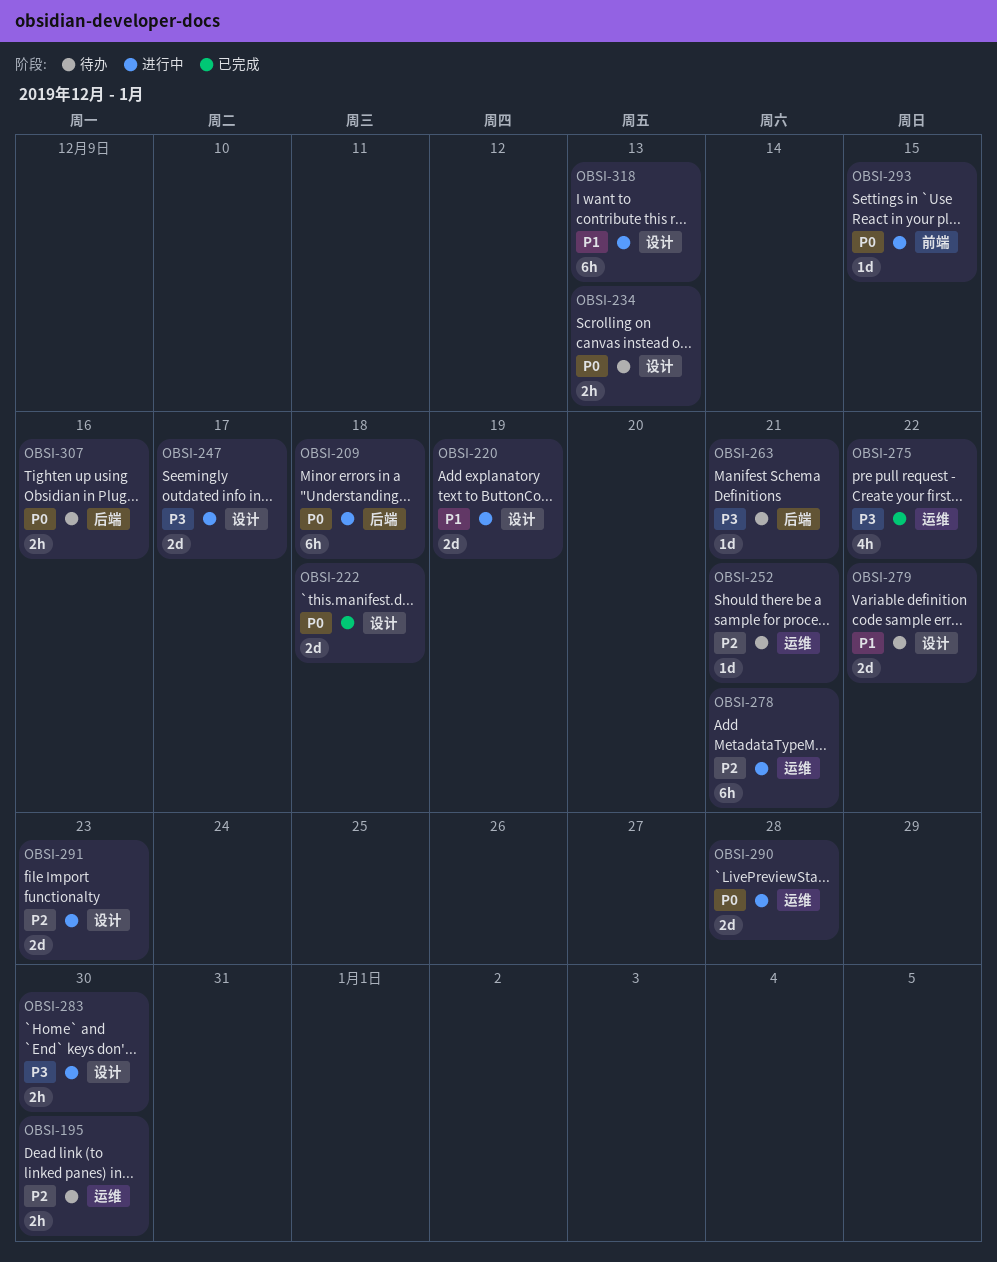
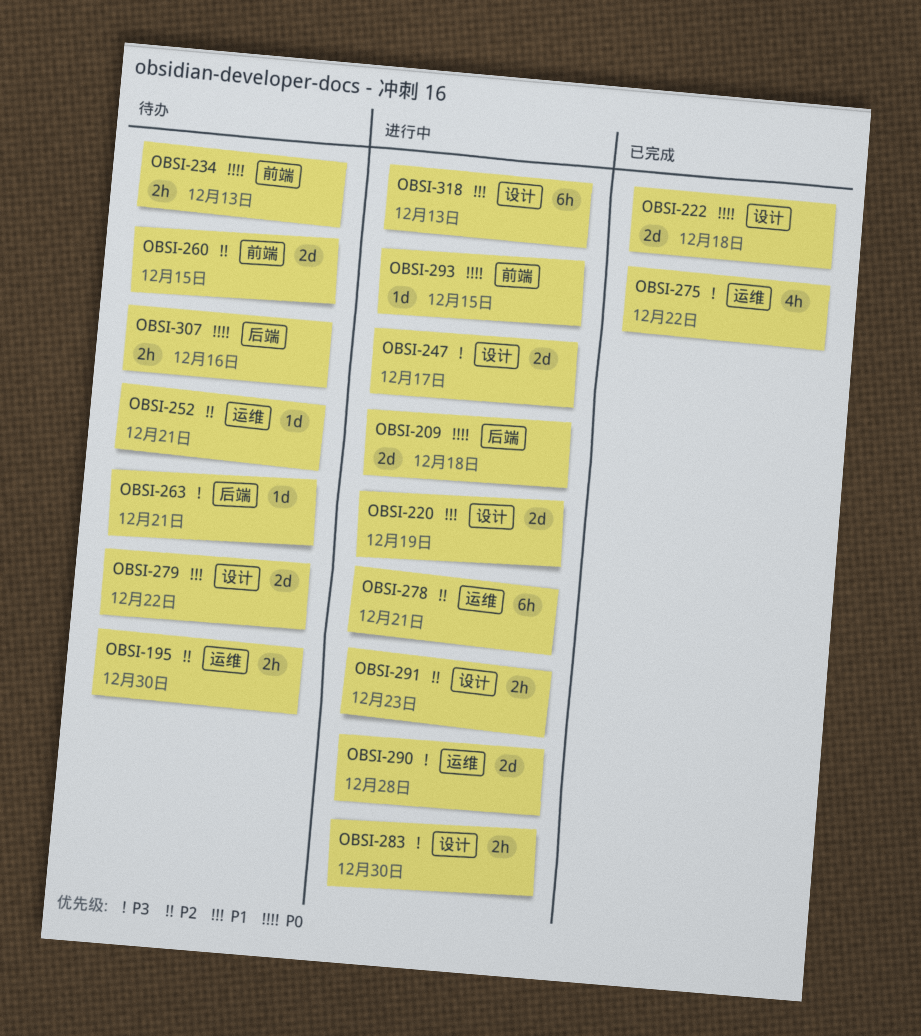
OBSI-209, estimate: 6h -> 2d
OBSI-234, label: 设计 -> 前端
OBSI-260: none -> present
OBSI-290, priority: P0 -> P3
OBSI-291, estimate: 2d -> 2h

